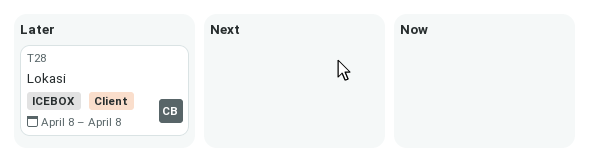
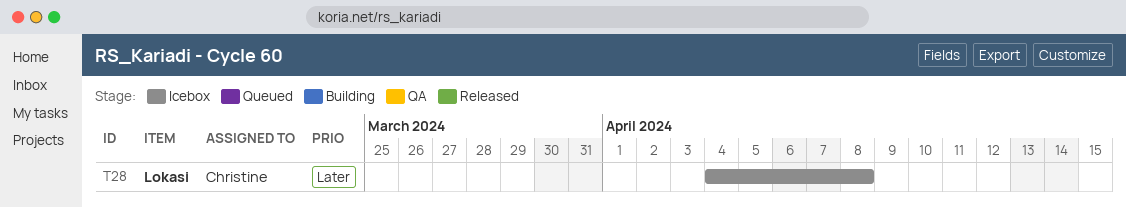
T28, start: Apr 8 -> Apr 4

